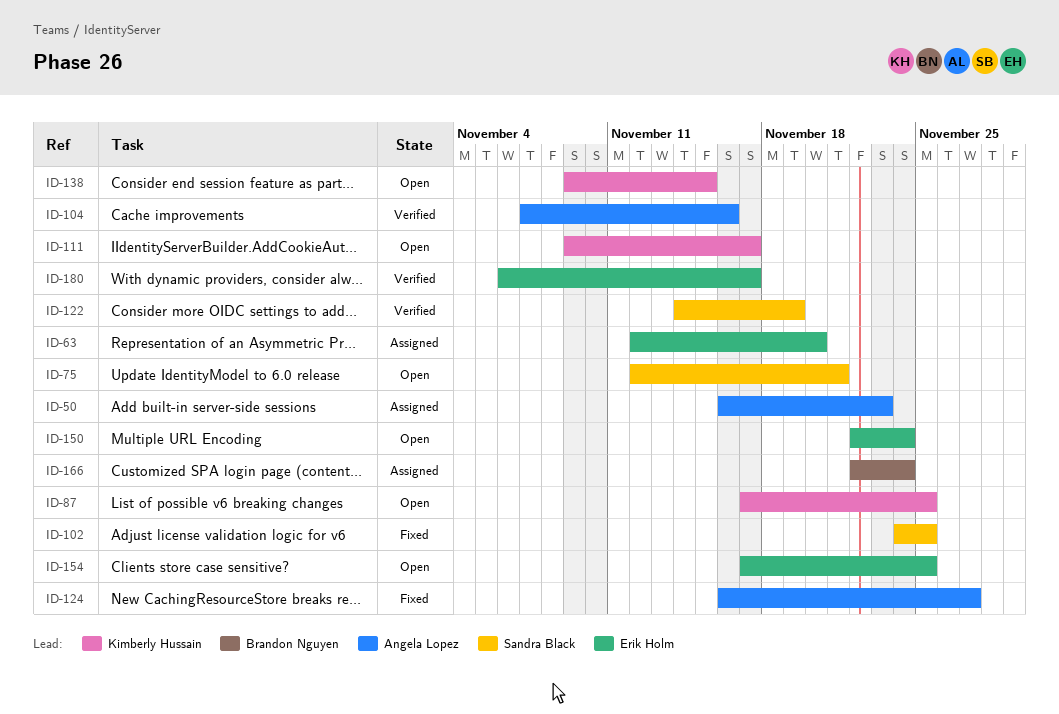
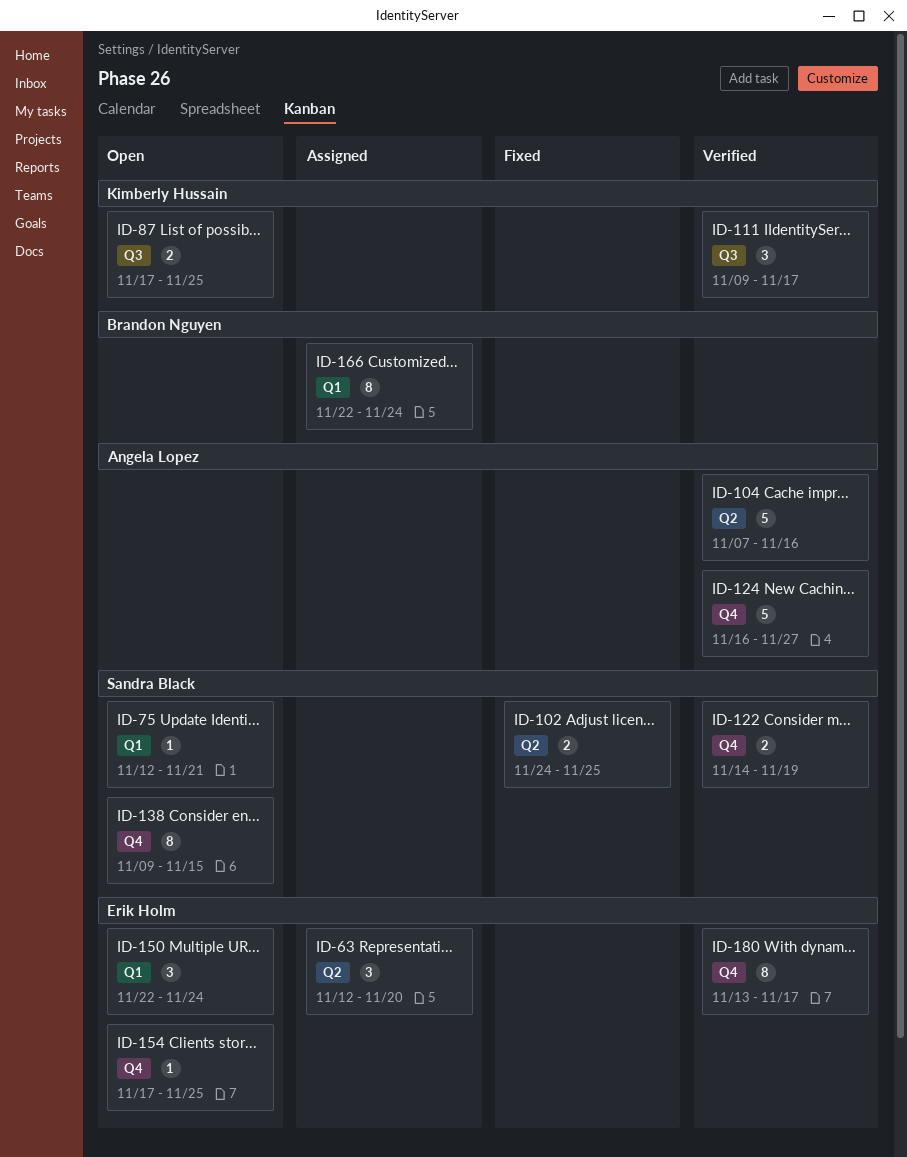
ID-50: present -> none
ID-111, status: Open -> Verified
ID-124, status: Fixed -> Verified
ID-138, owner: Kimberly Hussain -> Sandra Black
ID-180, start: Nov 6 -> Nov 13

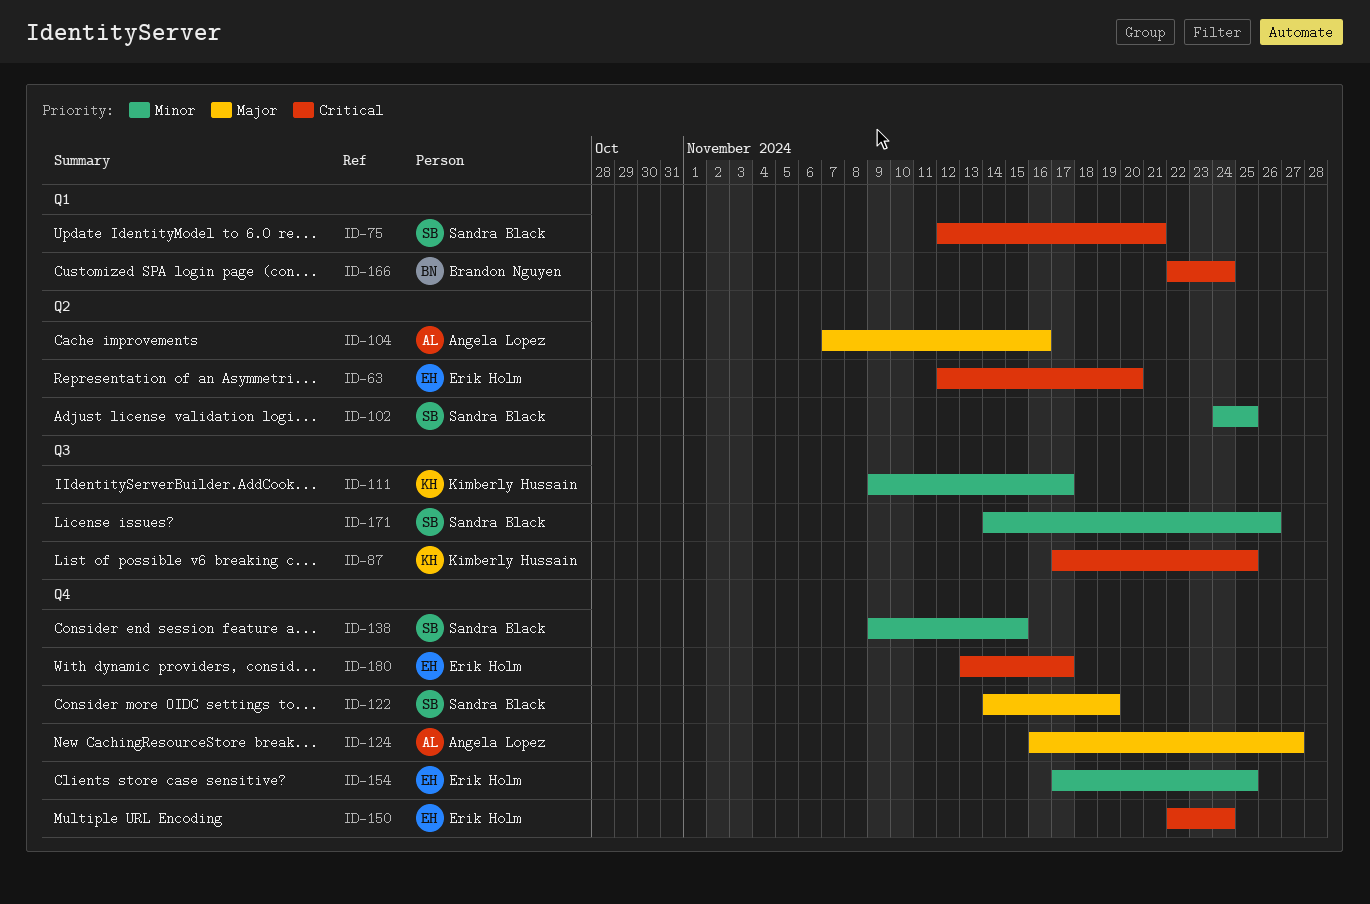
ID-150, label: Q1 -> Q4
ID-171: none -> present

